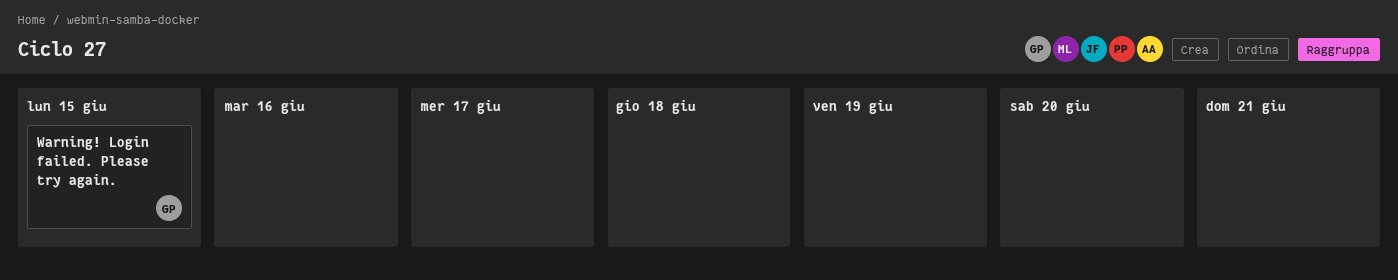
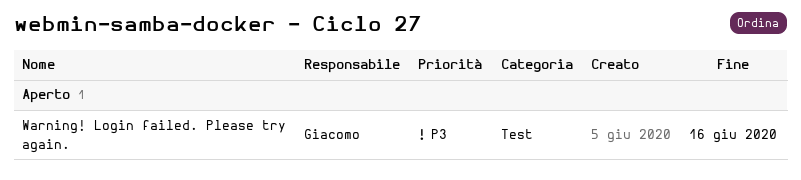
Warning! Login failed. Please try again., due: Jun 15 -> Jun 16

